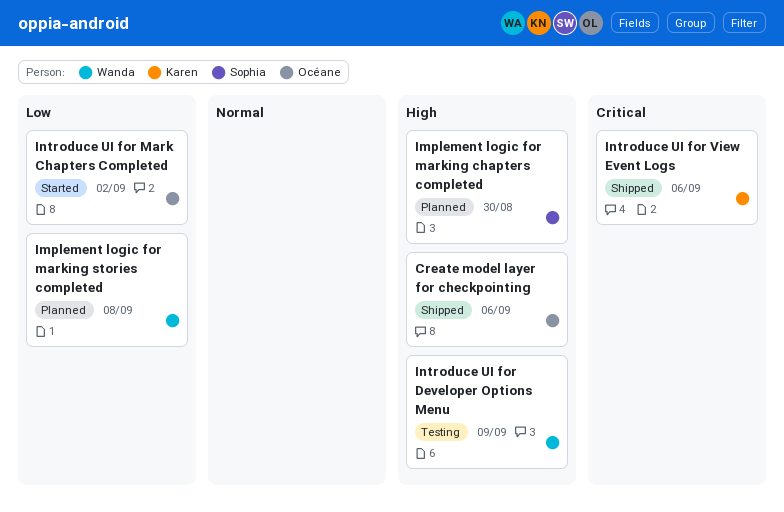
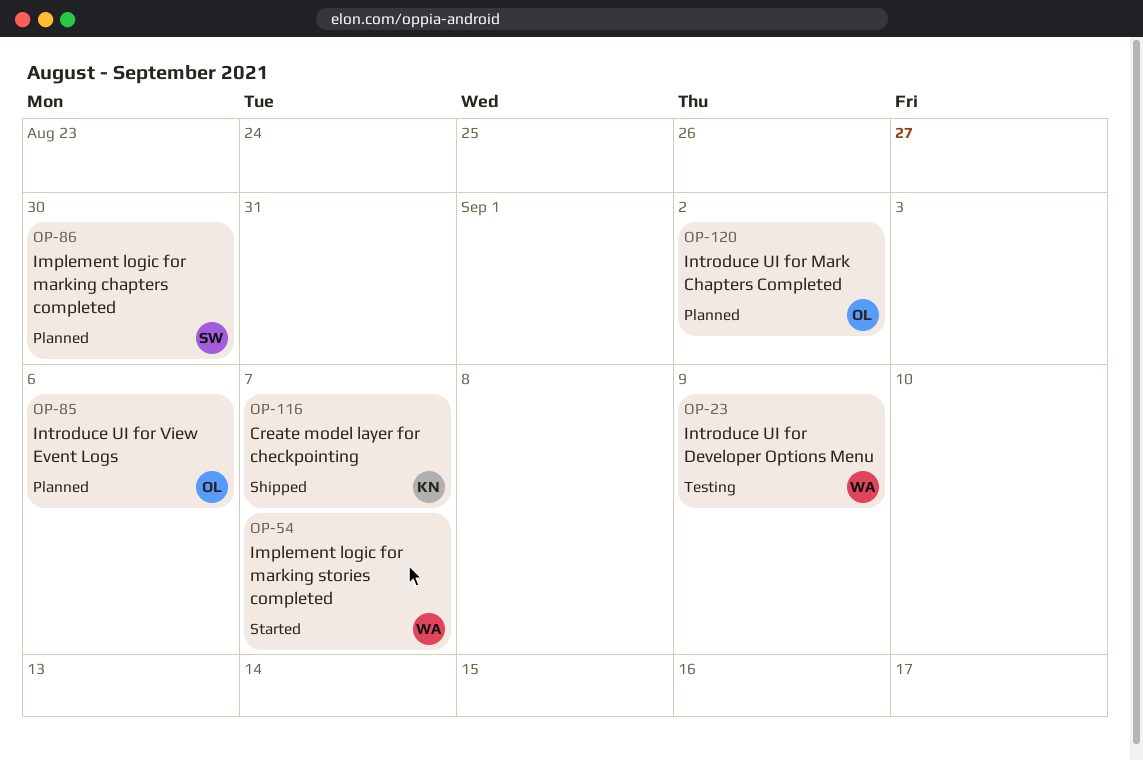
Create model layer for checkpointing, owner: Océane -> Karen
Create model layer for checkpointing, due: Sep 6 -> Sep 7
Implement logic for marking stories completed, status: Planned -> Started
Implement logic for marking stories completed, due: Sep 8 -> Sep 7
Introduce UI for Mark Chapters Completed, status: Started -> Planned
Introduce UI for View Event Logs, status: Shipped -> Planned
Introduce UI for View Event Logs, owner: Karen -> Océane

